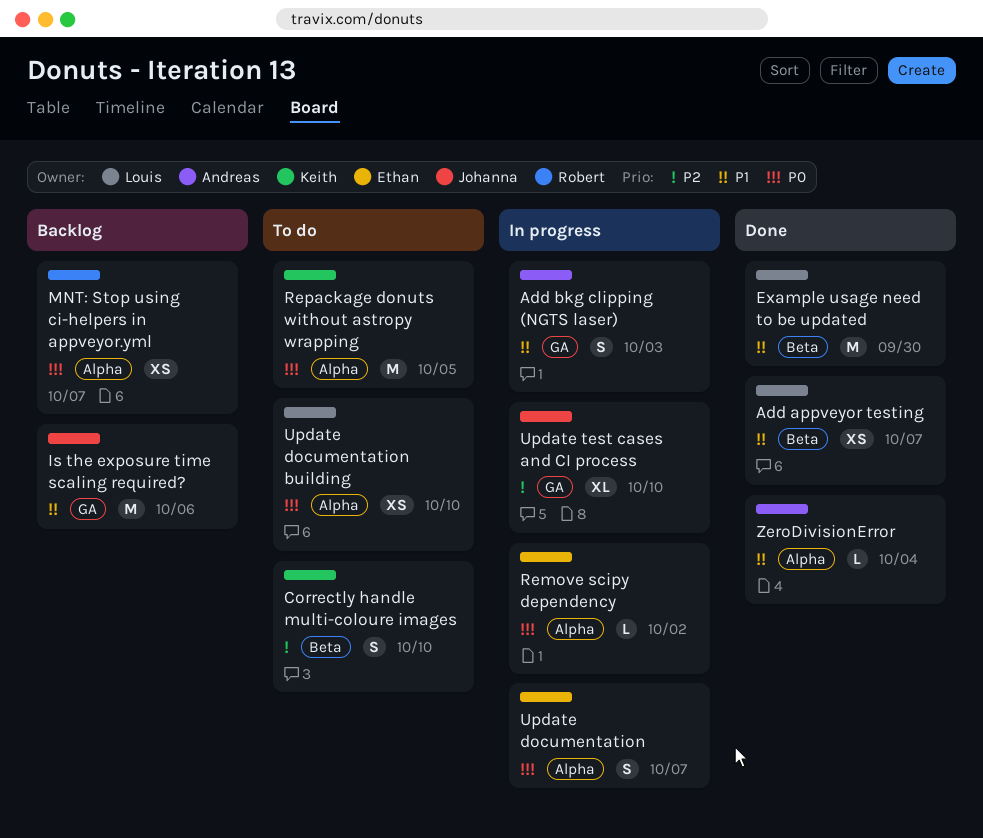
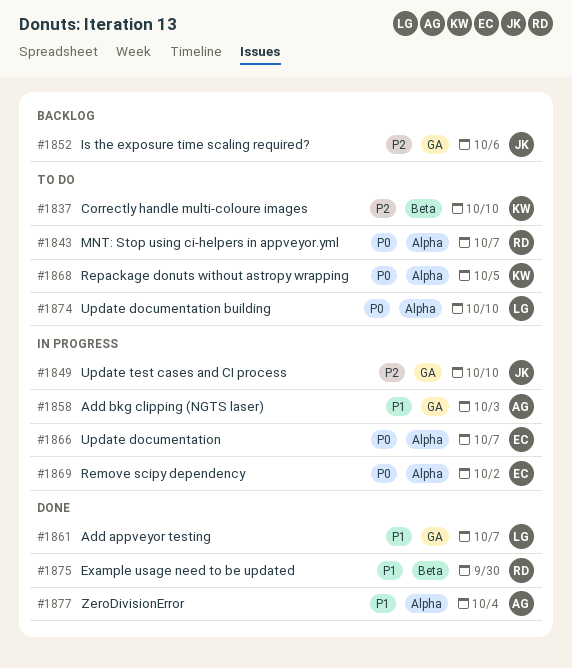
Add appveyor testing, label: Beta -> GA
Example usage need to be updated, owner: Louis -> Robert
Is the exposure time scaling required?, priority: P1 -> P2
MNT: Stop using ci-helpers in appveyor.yml, status: Backlog -> To do

